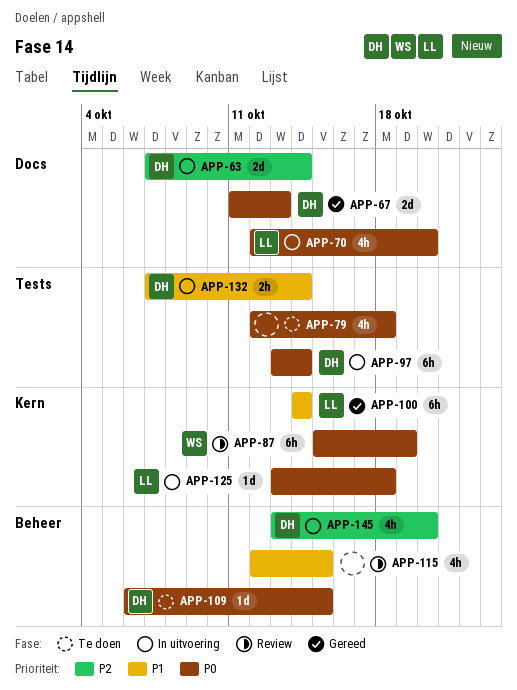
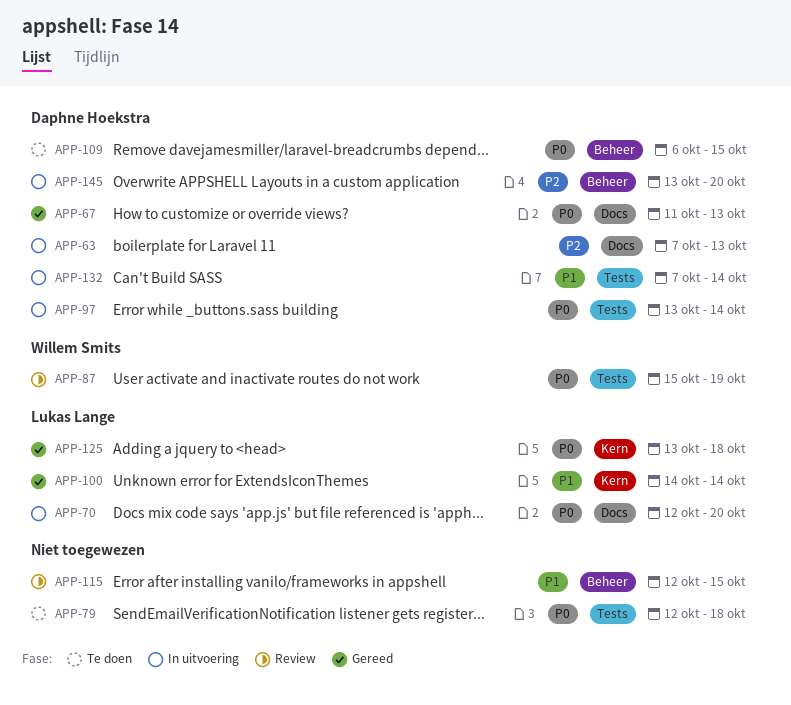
APP-63, due: Oct 14 -> Oct 13
APP-87, label: Kern -> Tests
APP-125, status: In uitvoering -> Gereed

